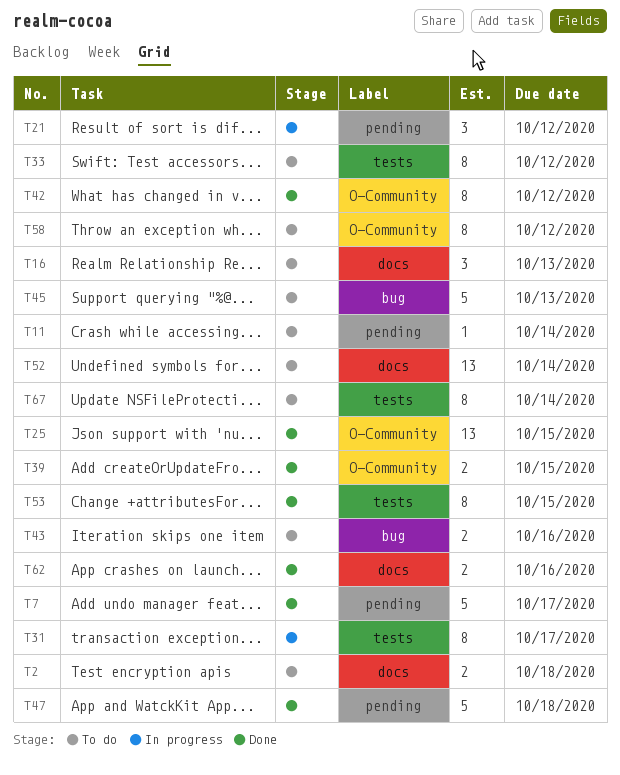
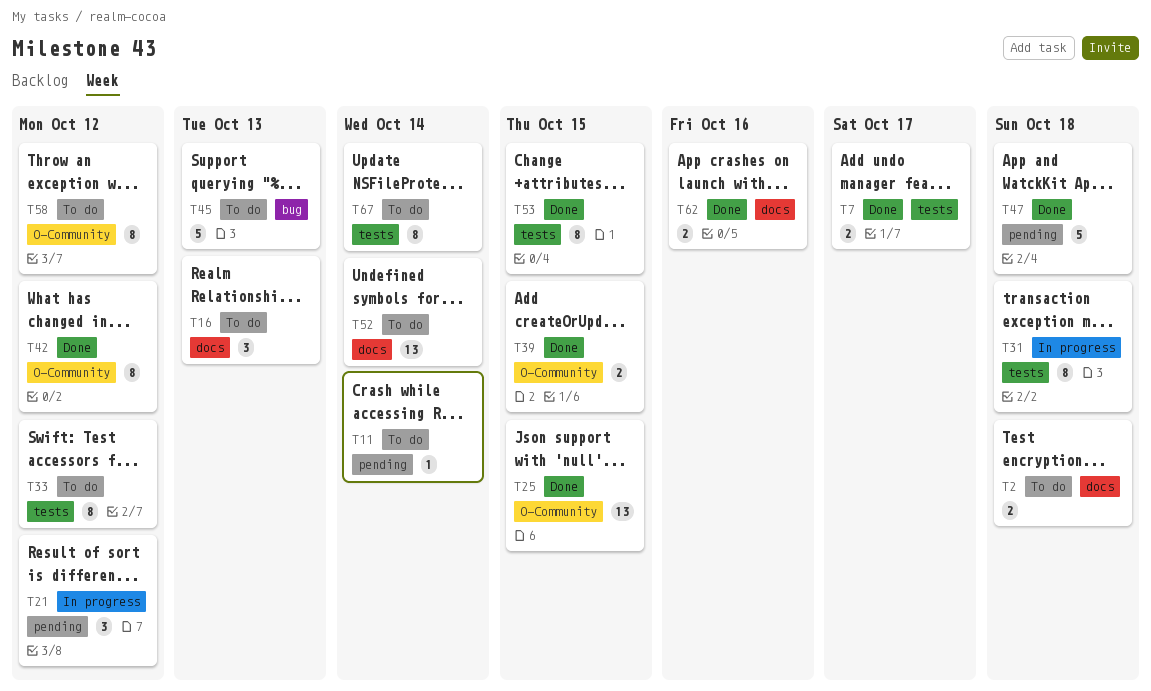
T7, label: pending -> tests
T7, estimate: 5 -> 2
T31, due: Oct 17 -> Oct 18
T43: present -> none

